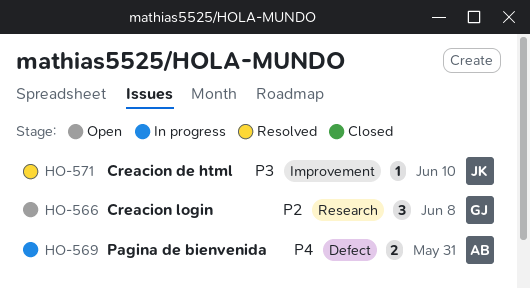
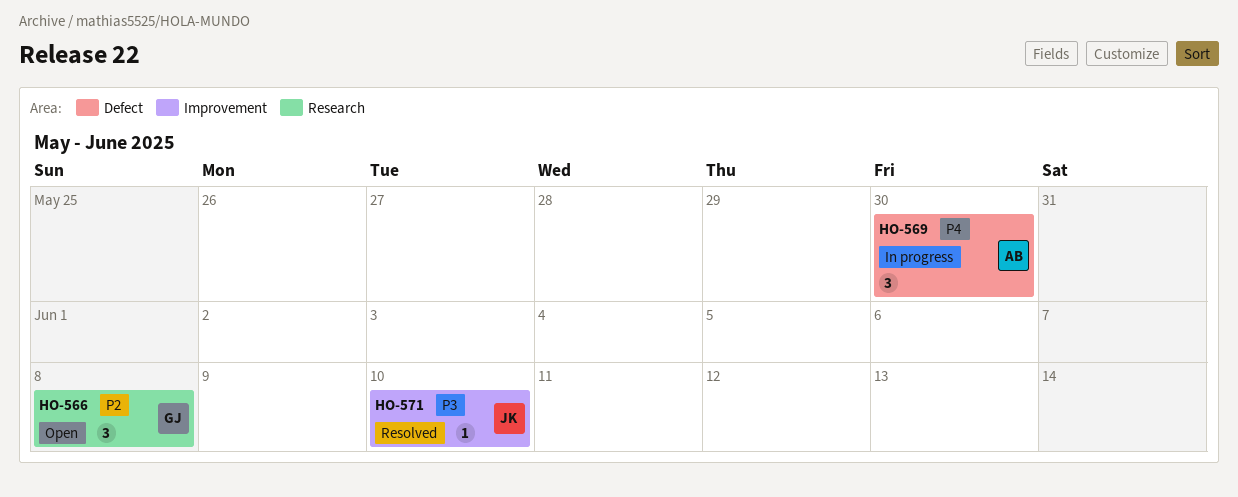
HO-569, estimate: 2 -> 3
HO-569, due: May 31 -> May 30

